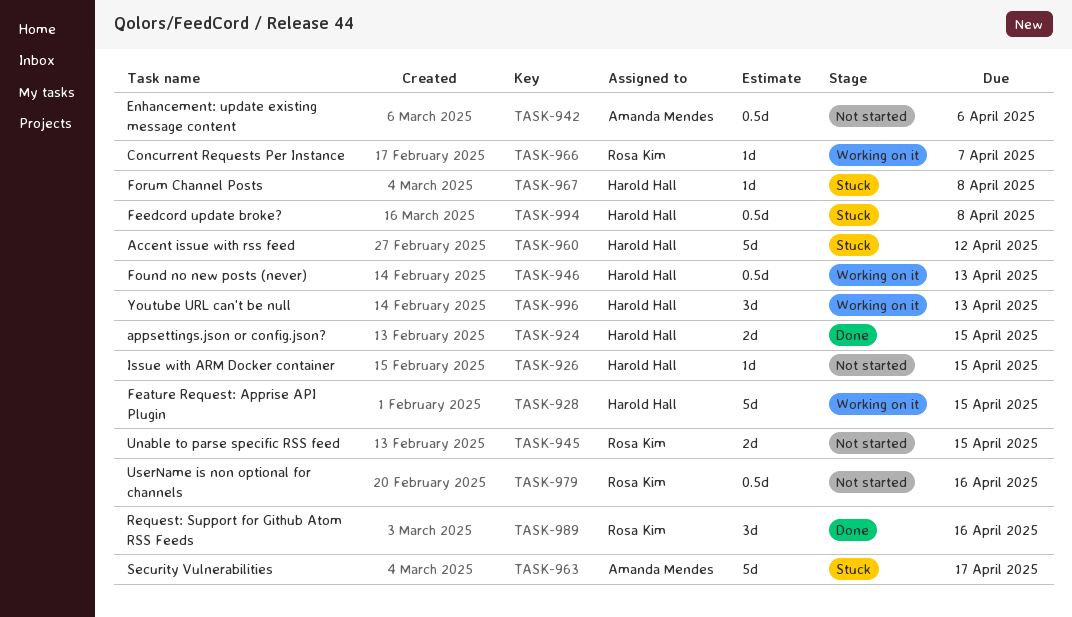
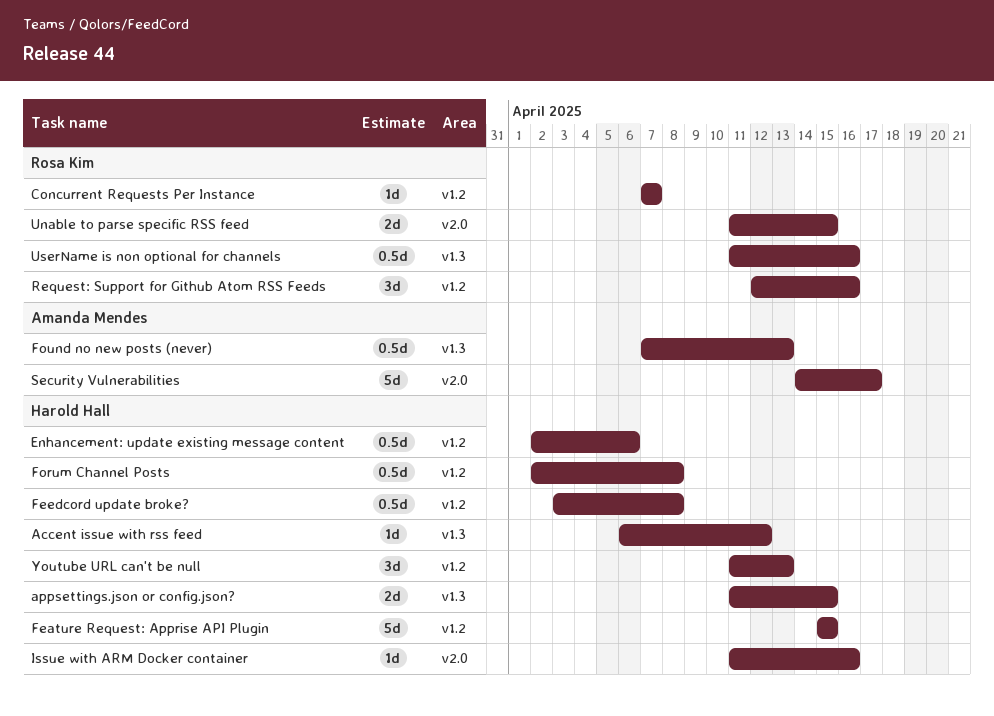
Accent issue with rss feed, estimate: 5d -> 1d
Enhancement: update existing message content, owner: Amanda Mendes -> Harold Hall
Forum Channel Posts, estimate: 1d -> 0.5d
Found no new posts (never), owner: Harold Hall -> Amanda Mendes
Issue with ARM Docker container, due: Apr 15 -> Apr 16

